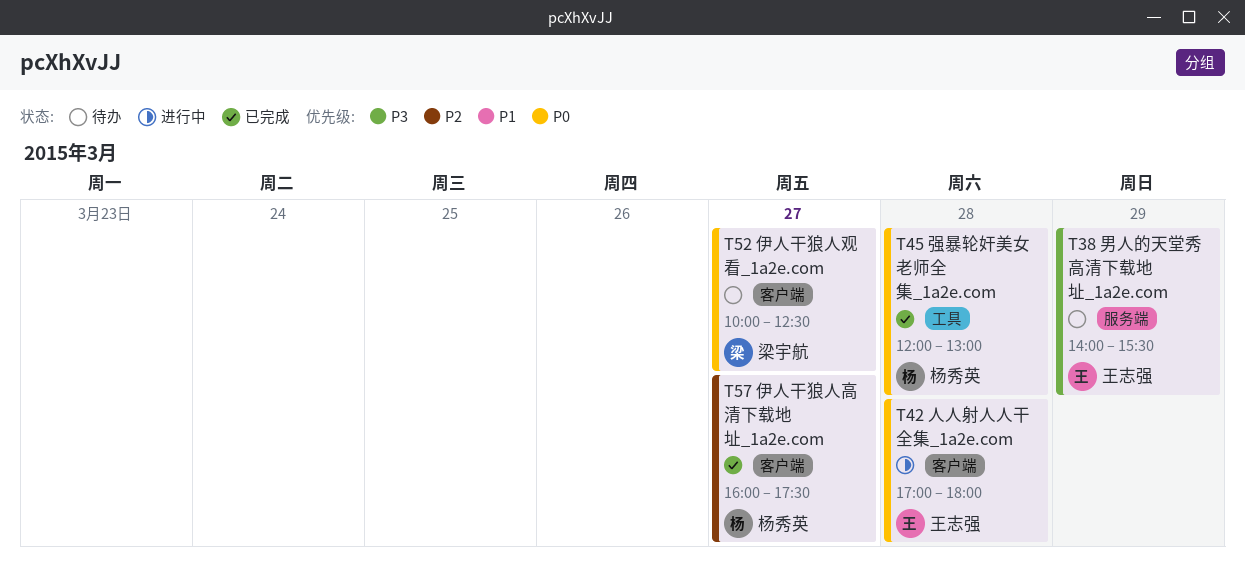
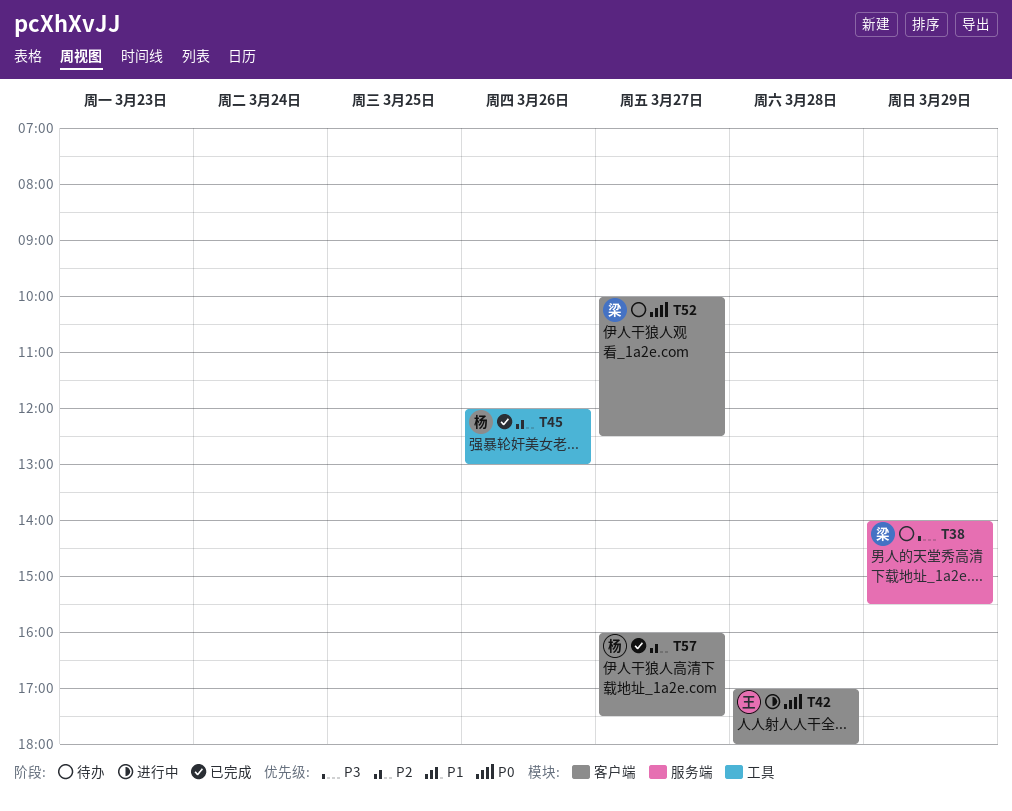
T38, owner: 王志强 -> 梁宇航
T45, priority: P0 -> P2
T45, day: Mar 28 -> Mar 26

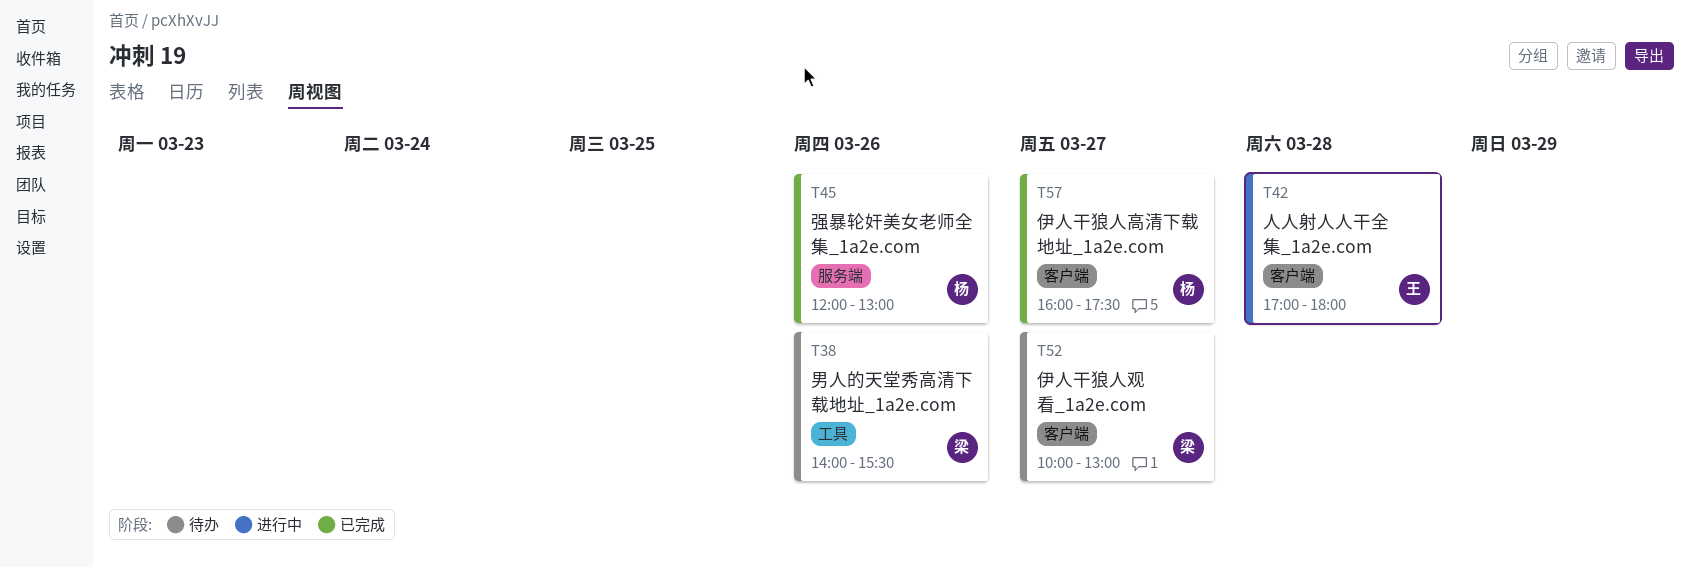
T38, label: 服务端 -> 工具
T38, day: Mar 29 -> Mar 26
T45, label: 工具 -> 服务端
T52, ends: 12:30 -> 13:00

